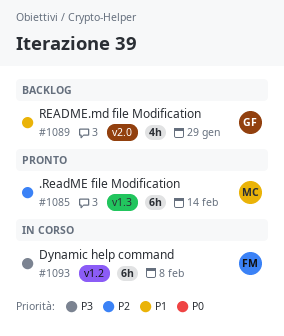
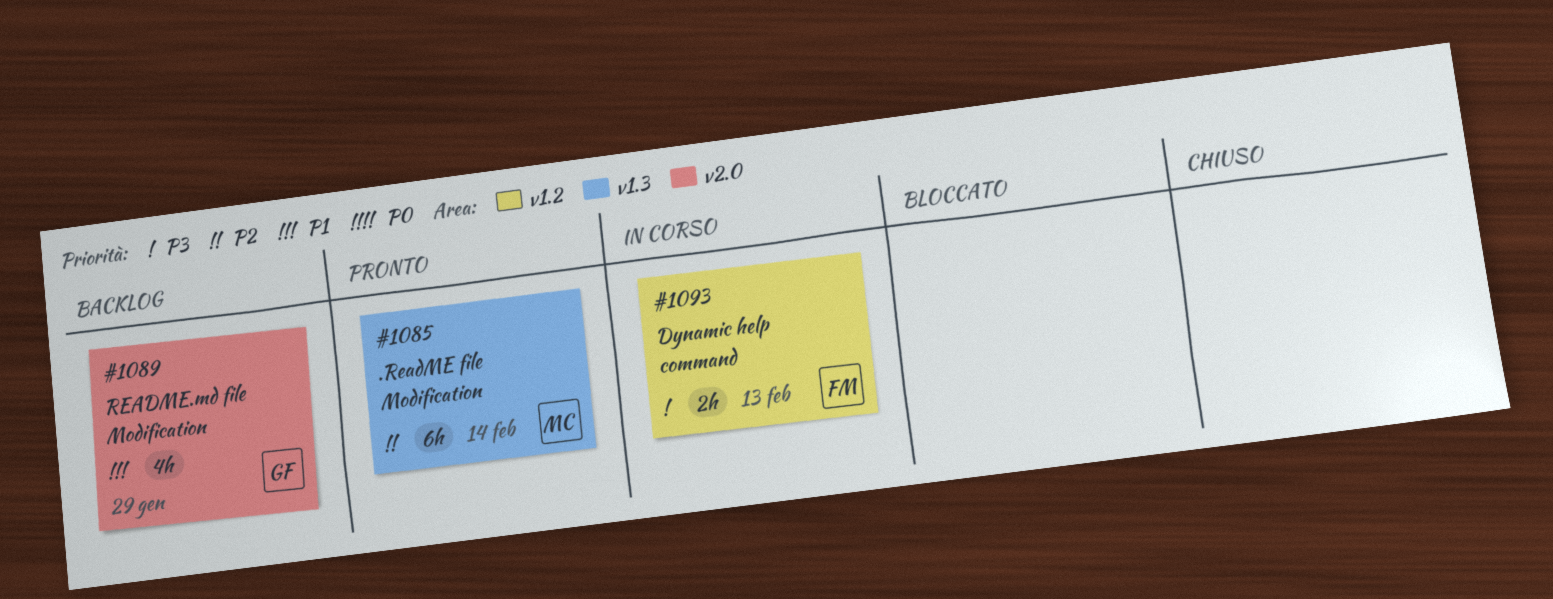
#1093, estimate: 6h -> 2h
#1093, due: Feb 8 -> Feb 13

